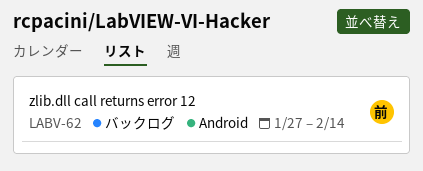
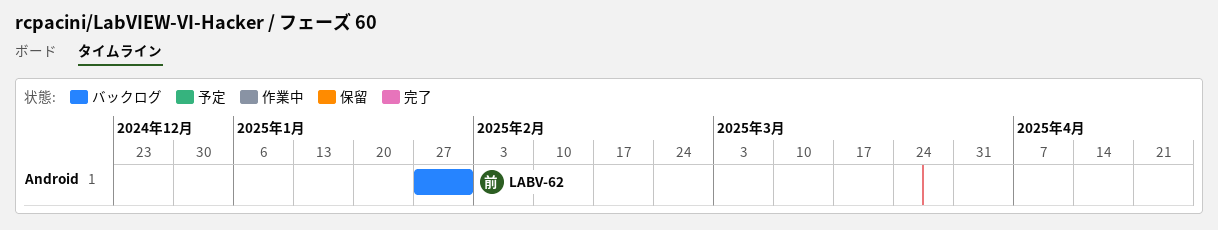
LABV-62, due: Feb 14 -> Jan 31

